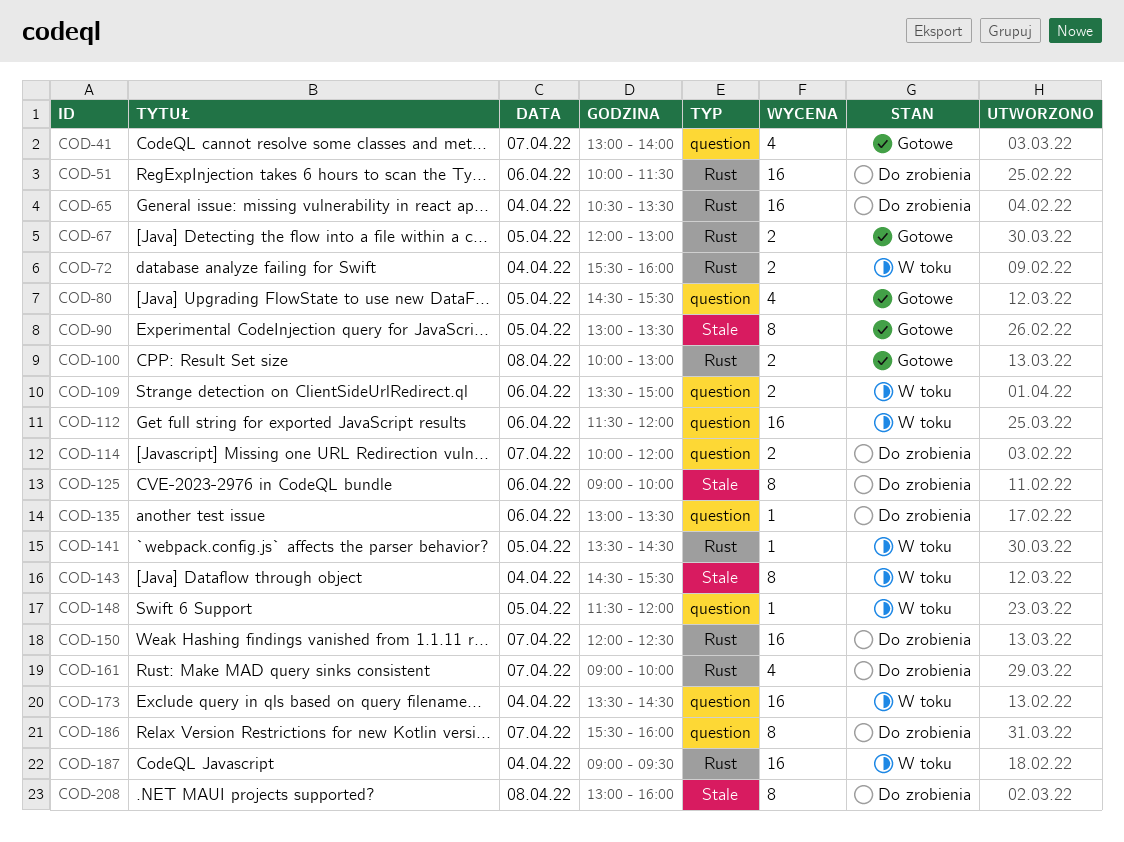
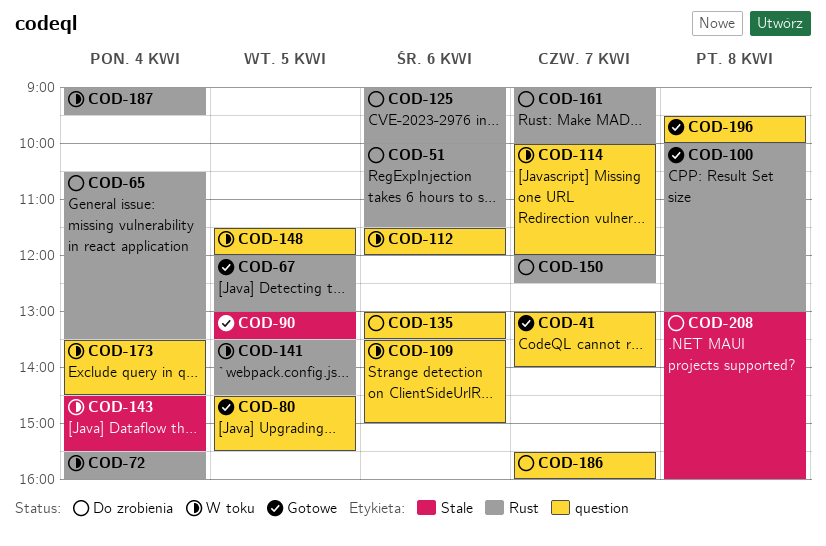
COD-114, status: Do zrobienia -> W toku
COD-125, label: Stale -> Rust
COD-196: none -> present

